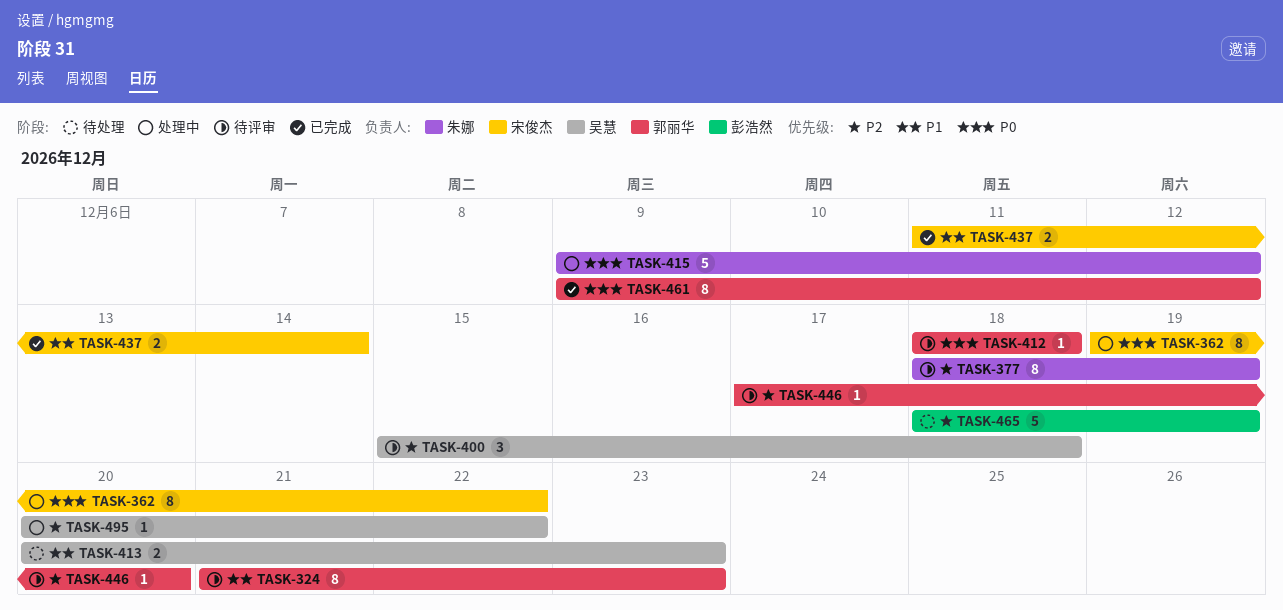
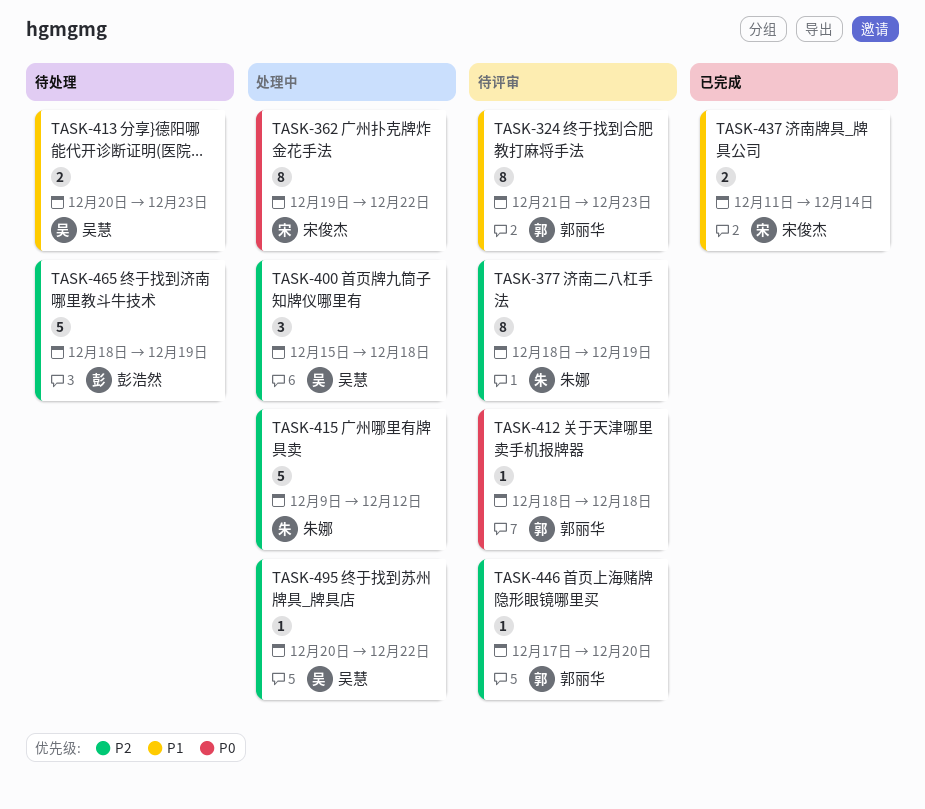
TASK-400, status: 待评审 -> 处理中
TASK-415, priority: P0 -> P2
TASK-461: present -> none

